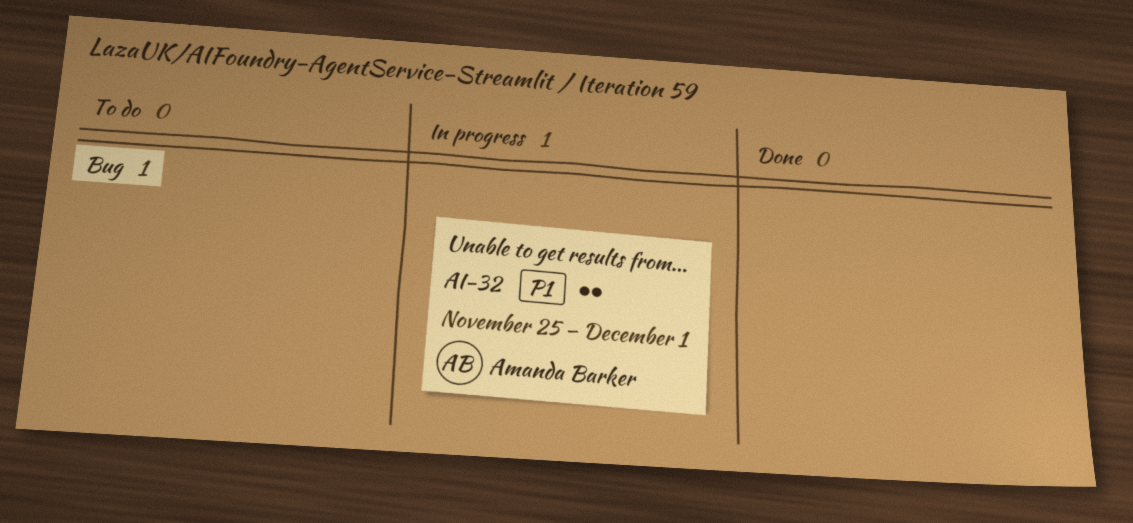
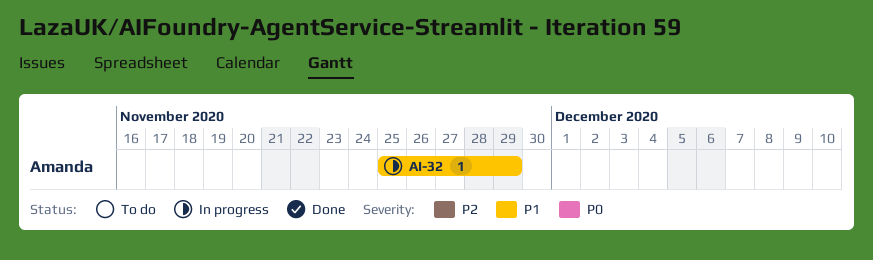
AI-32, estimate: 2 -> 1
AI-32, due: Dec 1 -> Nov 29

